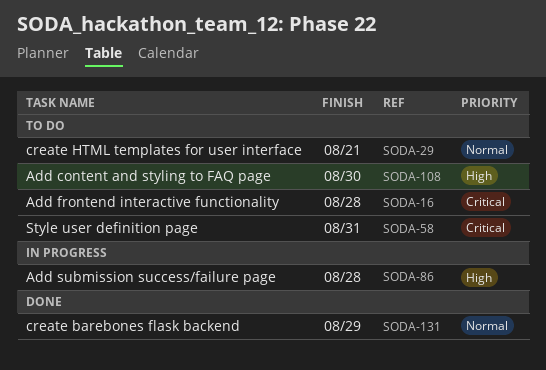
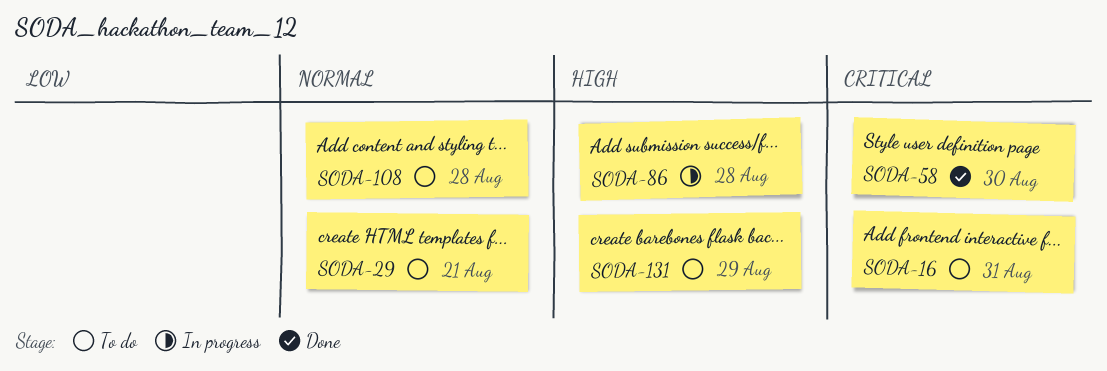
SODA-16, due: Aug 28 -> Aug 31
SODA-58, status: To do -> Done
SODA-58, due: Aug 31 -> Aug 30
SODA-108, priority: High -> Normal
SODA-108, due: Aug 30 -> Aug 28
SODA-131, status: Done -> To do
SODA-131, priority: Normal -> High

